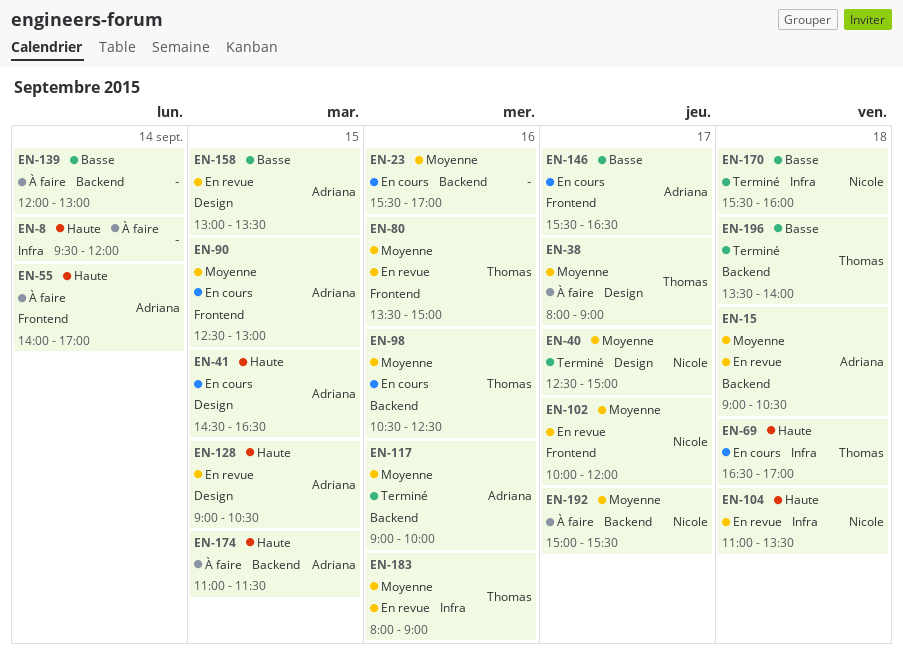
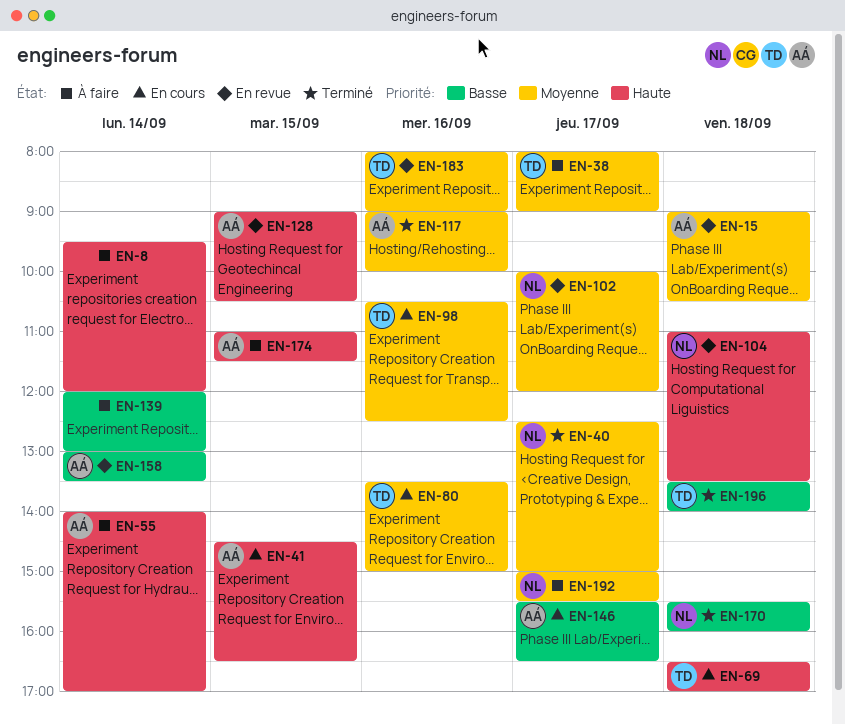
EN-23: present -> none
EN-80, status: En revue -> En cours
EN-90: present -> none
EN-158, day: Sep 15 -> Sep 14

